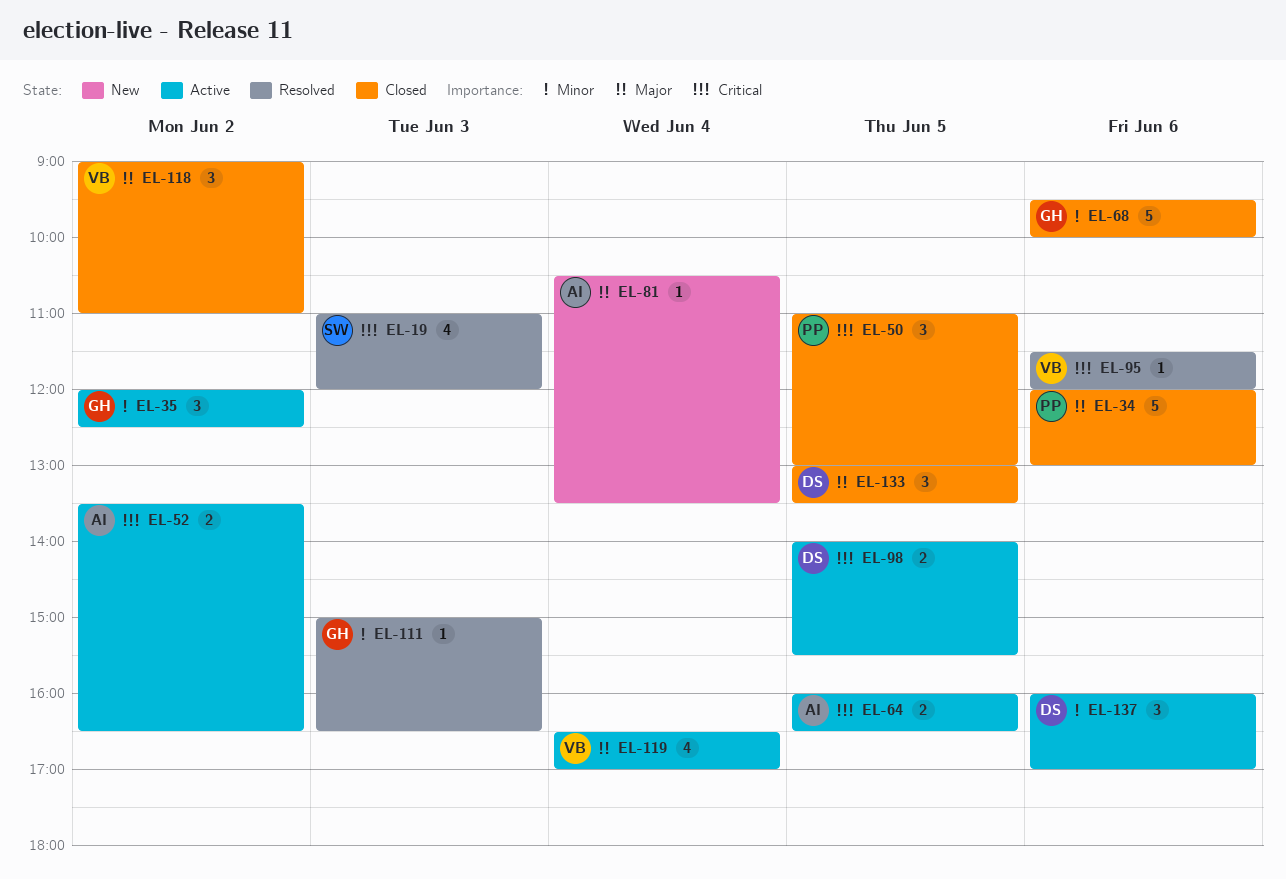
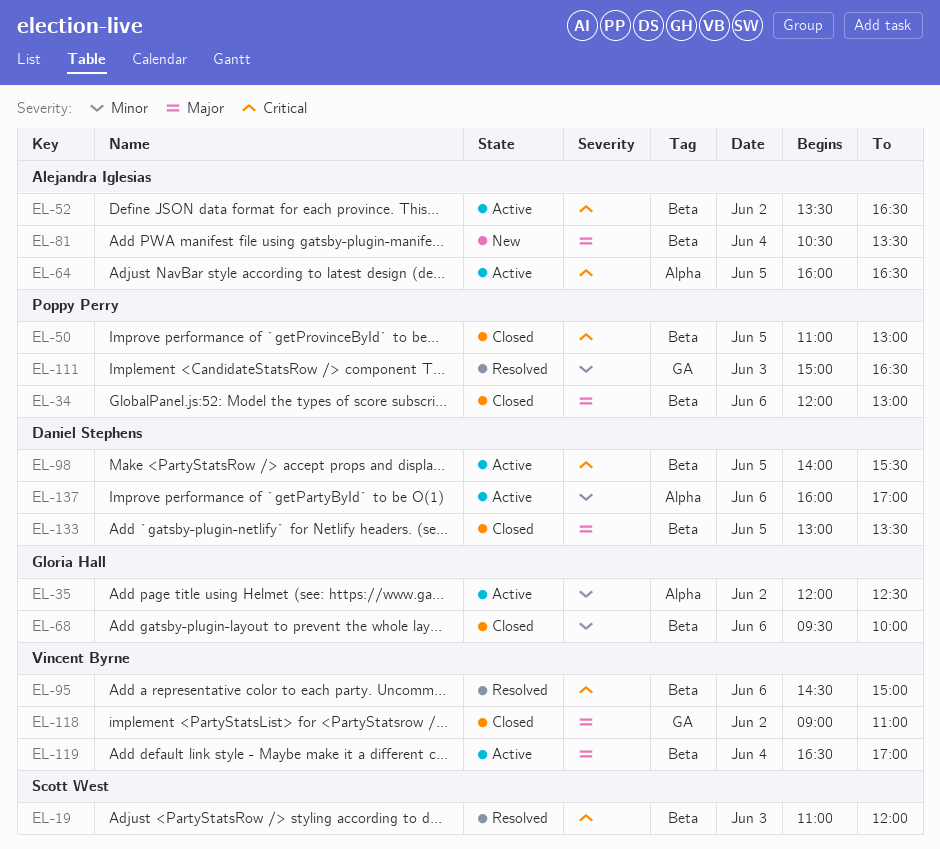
EL-95, begins: 11:30 -> 14:30
EL-95, ends: 12:00 -> 15:00
EL-111, owner: Gloria Hall -> Poppy Perry

